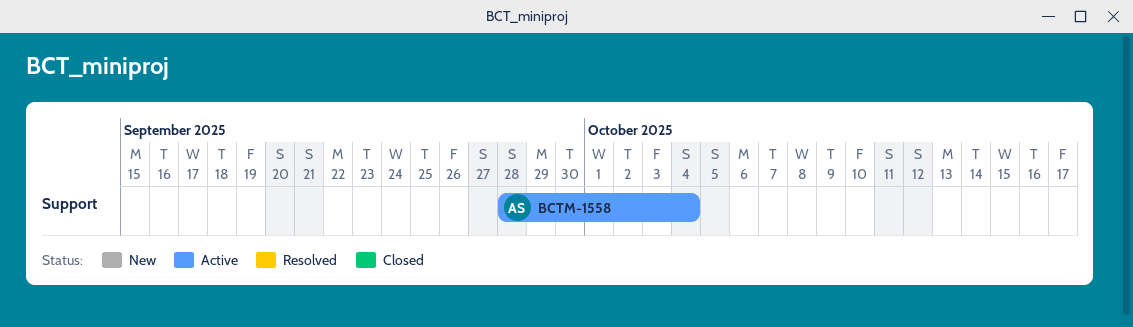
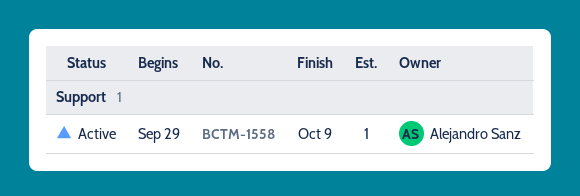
BCTM-1558, start: Sep 28 -> Sep 29
BCTM-1558, due: Oct 4 -> Oct 9

